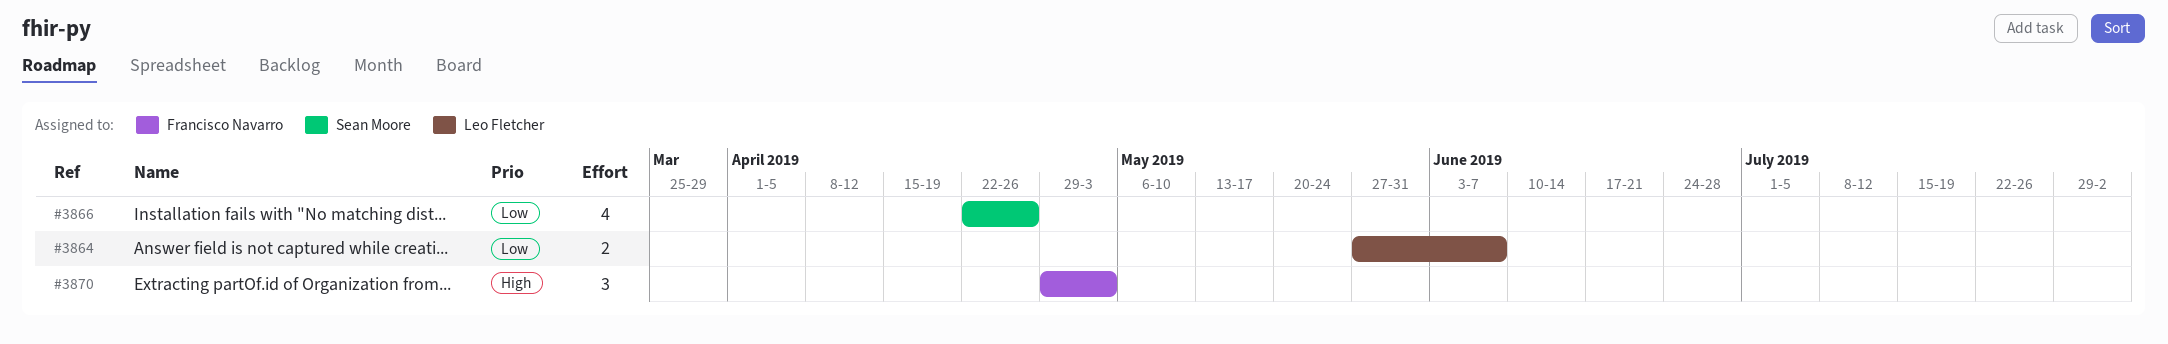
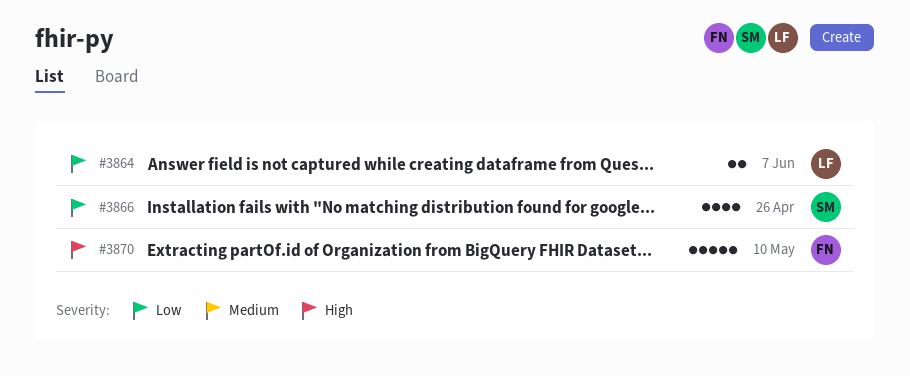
#3870, estimate: 3 -> 5
#3870, due: May 3 -> May 10

